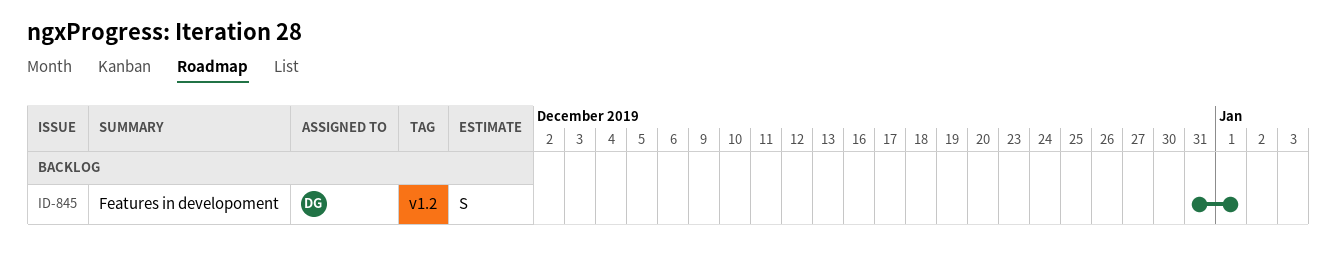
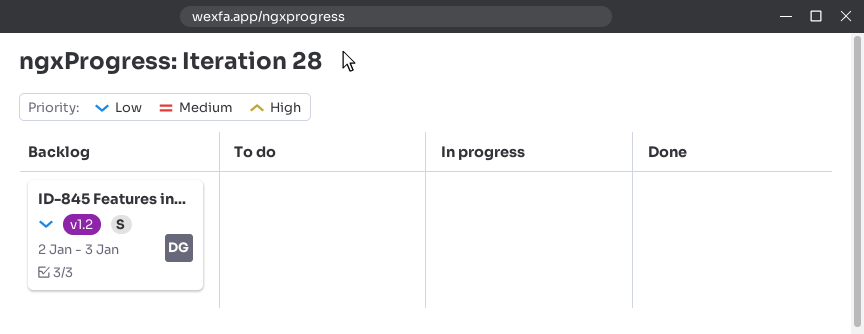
ID-845, start: Dec 31 -> Jan 2
ID-845, due: Jan 1 -> Jan 3

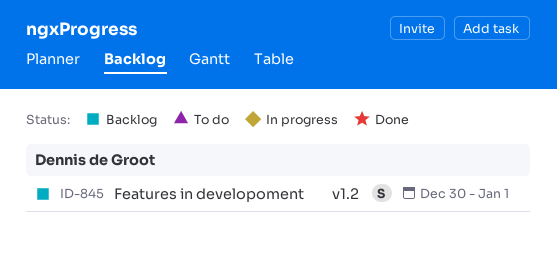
ID-845, start: Jan 2 -> Dec 30
ID-845, due: Jan 3 -> Jan 1

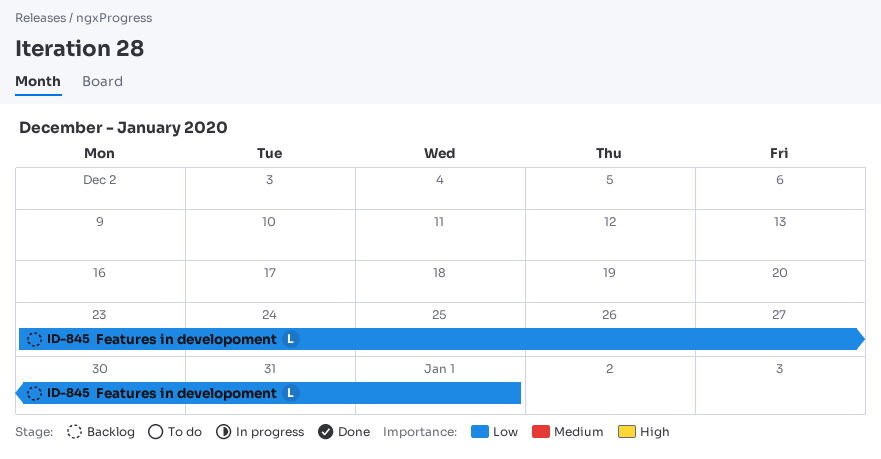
ID-845, estimate: S -> L
ID-845, start: Dec 30 -> Dec 23

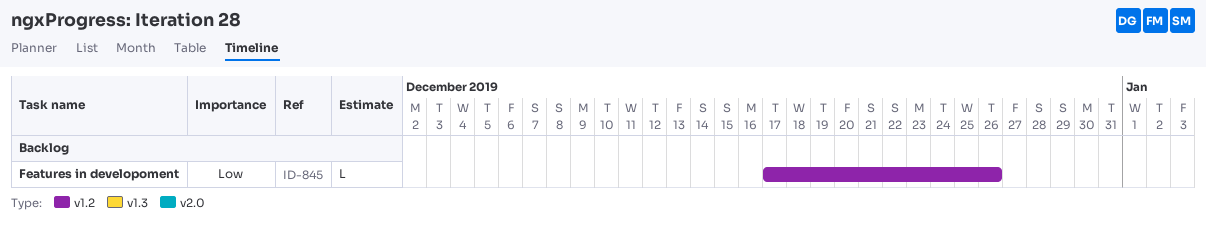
ID-845, start: Dec 23 -> Dec 17
ID-845, due: Jan 1 -> Dec 26

